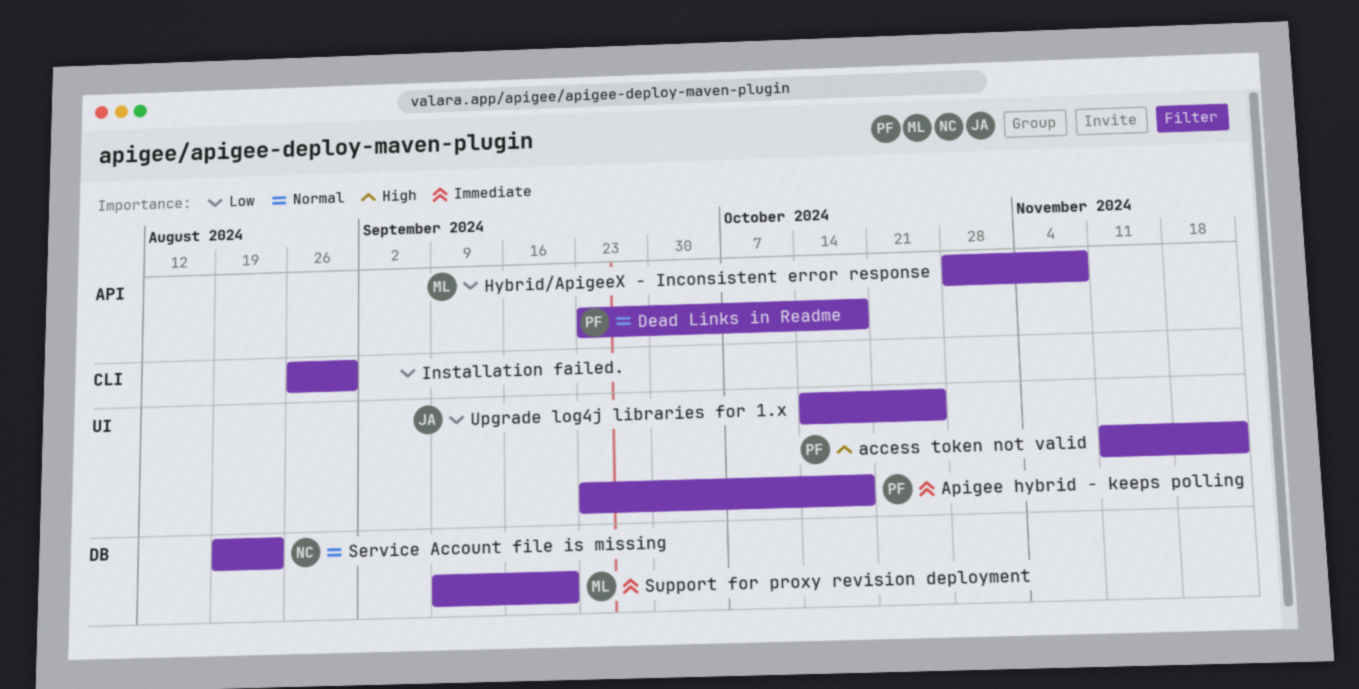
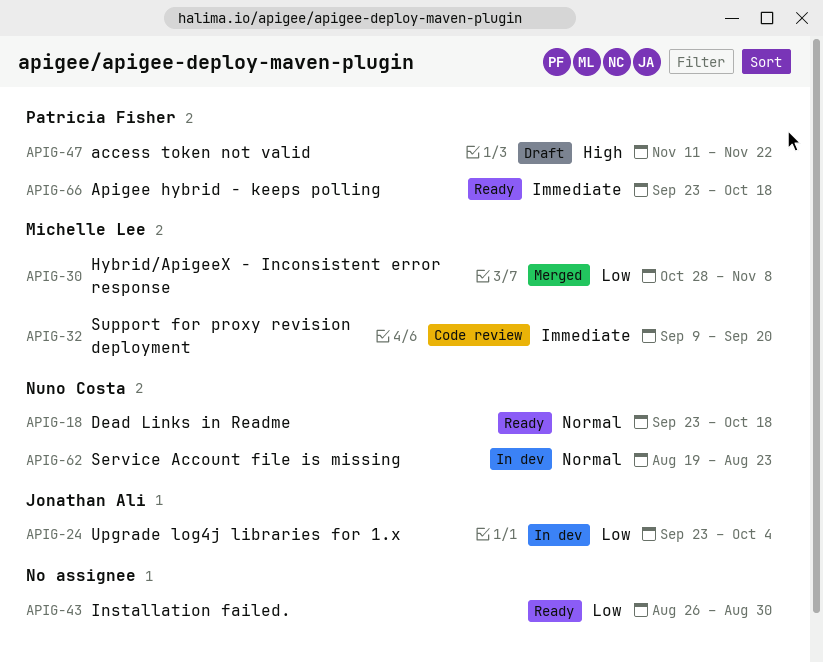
Dead Links in Readme, owner: Patricia Fisher -> Nuno Costa
Upgrade log4j libraries for 1.x, start: Oct 14 -> Sep 23
Upgrade log4j libraries for 1.x, due: Oct 25 -> Oct 4

